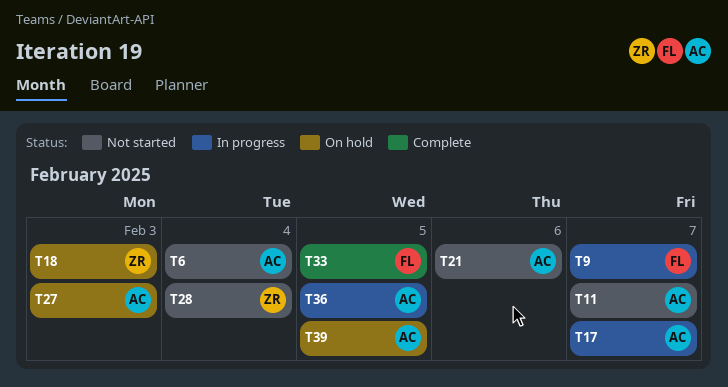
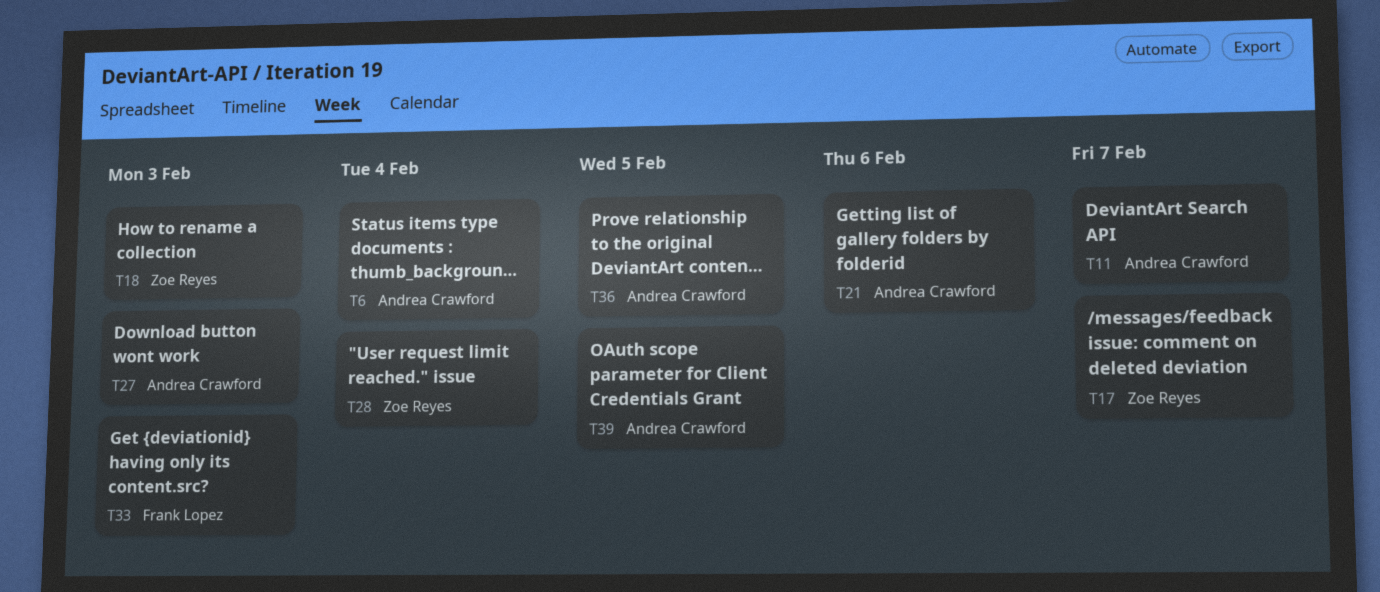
T9: present -> none
T17, owner: Andrea Crawford -> Zoe Reyes
T33, due: Feb 5 -> Feb 3

